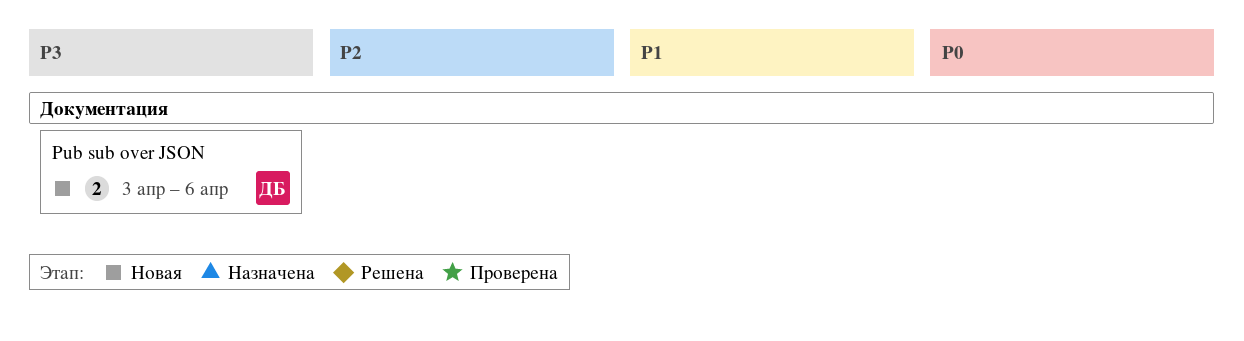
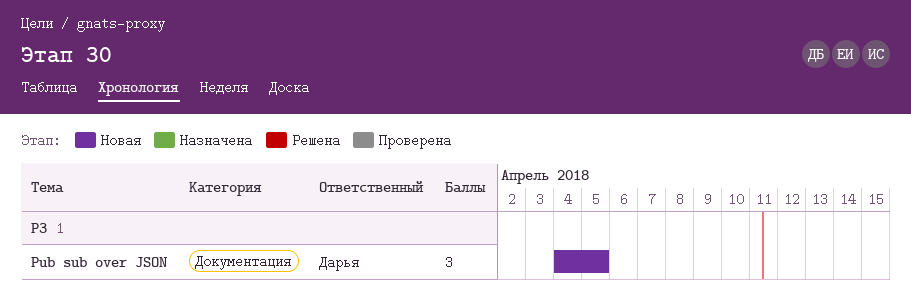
Pub sub over JSON, estimate: 2 -> 3
Pub sub over JSON, start: Apr 3 -> Apr 4
Pub sub over JSON, due: Apr 6 -> Apr 5

